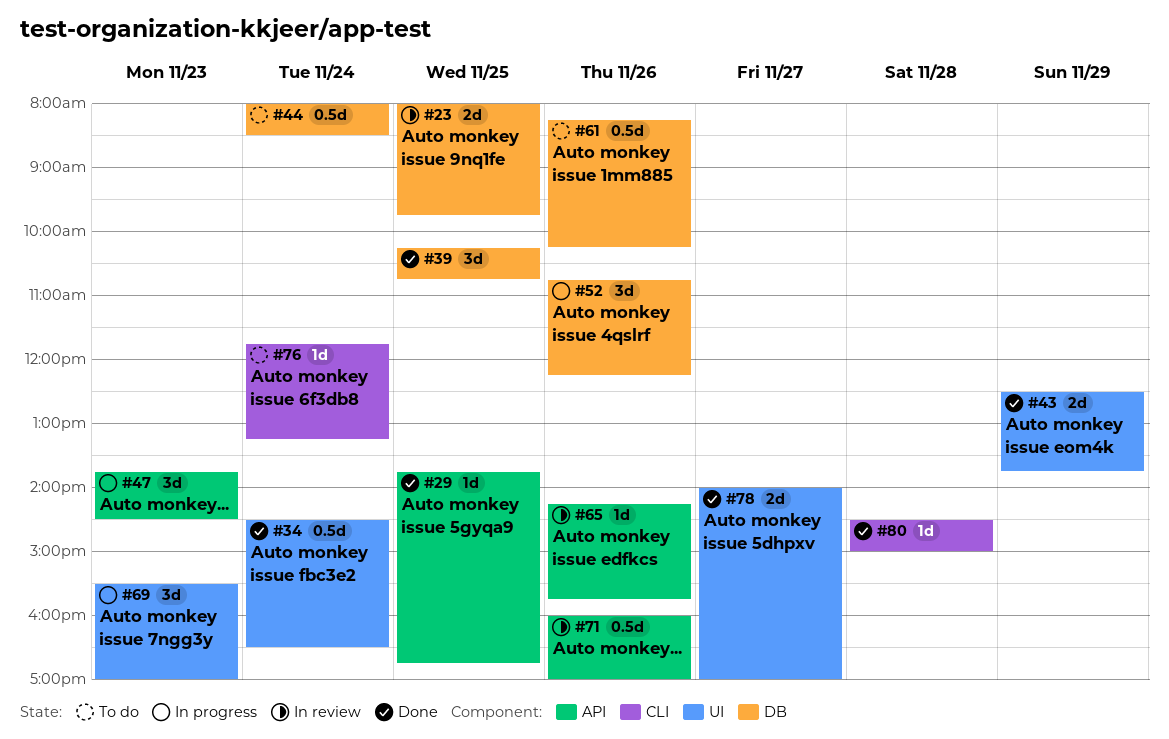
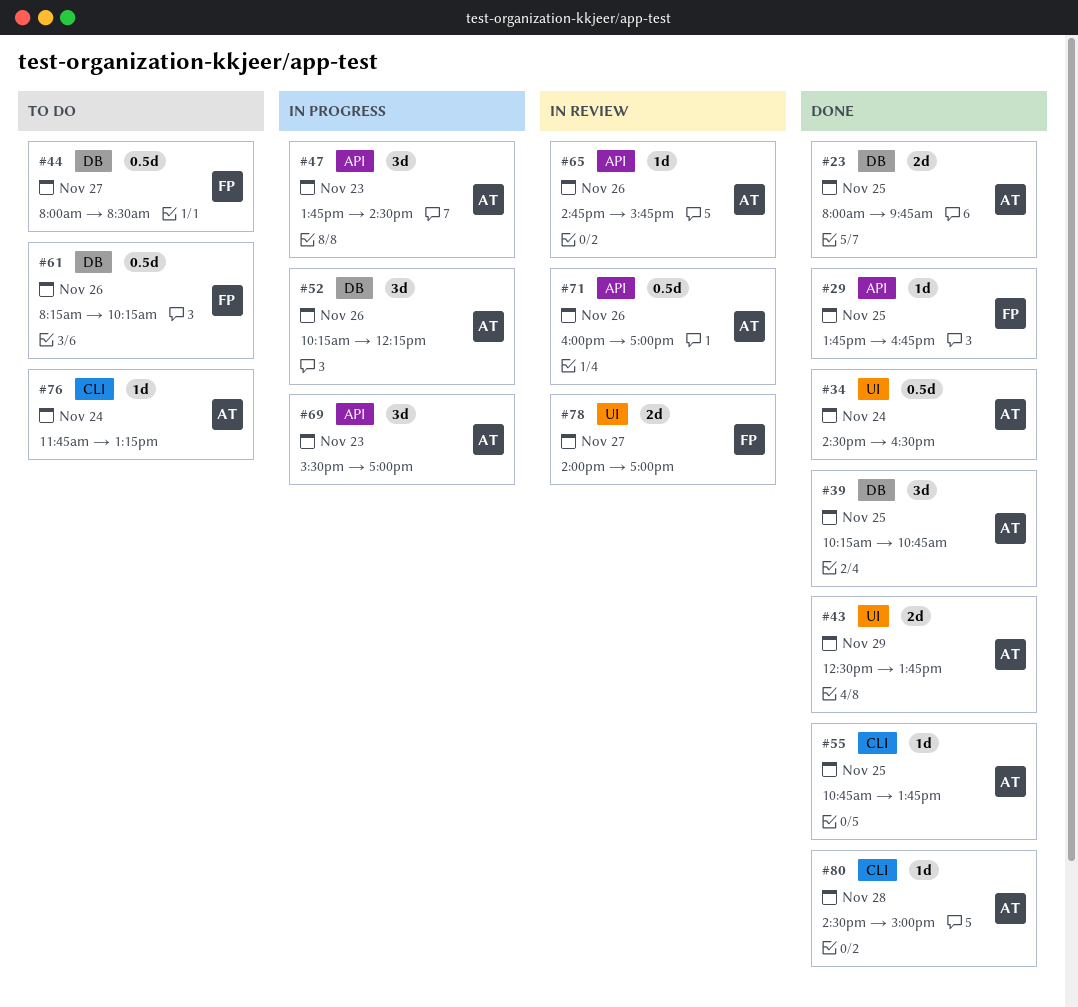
#23, status: In review -> Done
#44, day: Nov 24 -> Nov 27
#52, begins: 10:45 -> 10:15
#55: none -> present
#65, begins: 14:15 -> 14:45
#69, label: UI -> API
#78, status: Done -> In review

